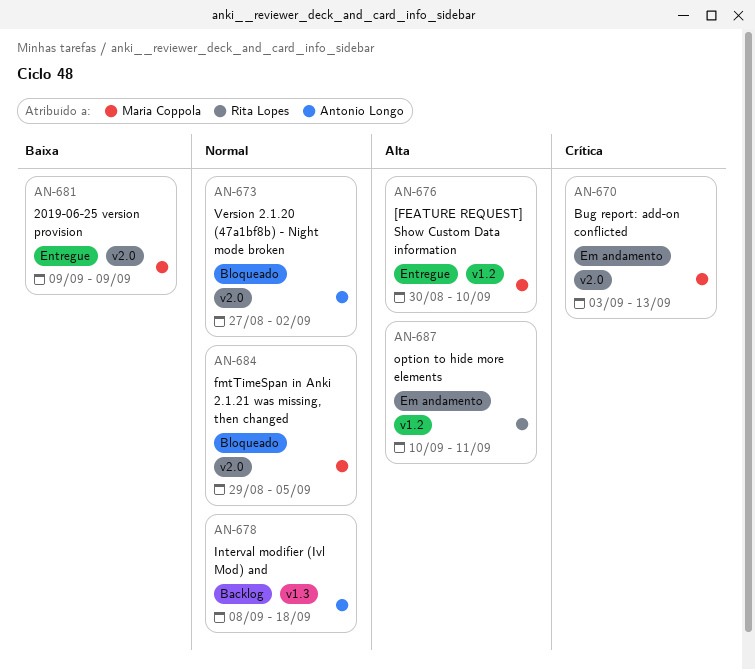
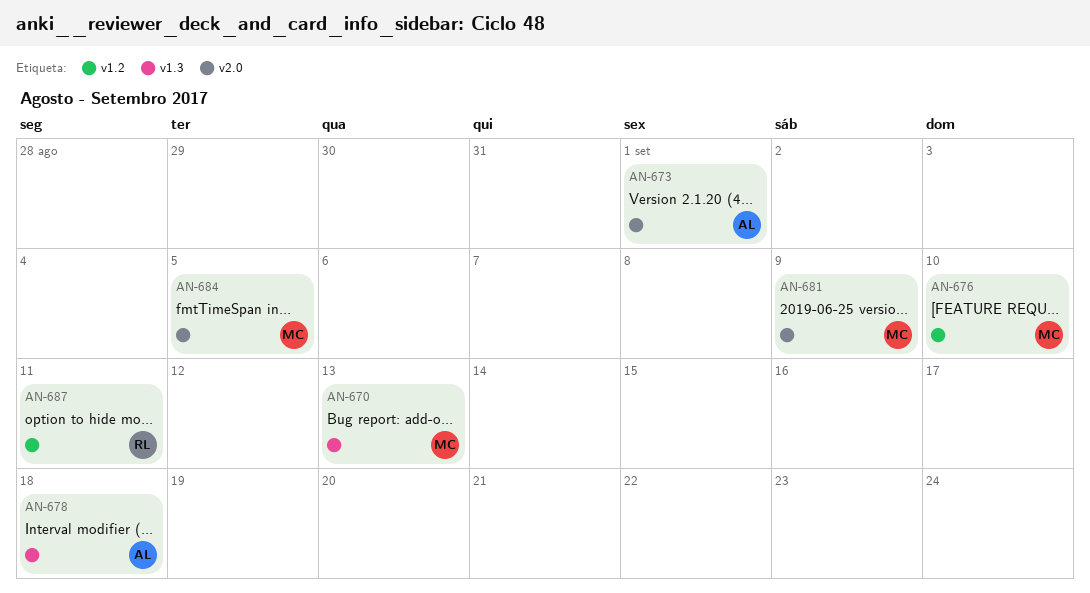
AN-670, label: v2.0 -> v1.3
AN-673, due: Sep 2 -> Sep 1

